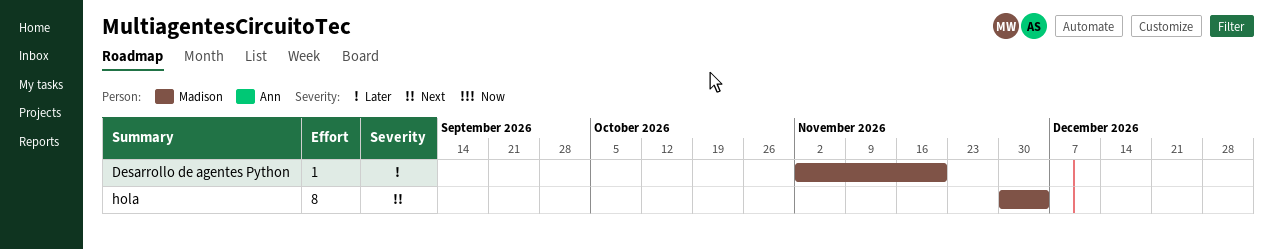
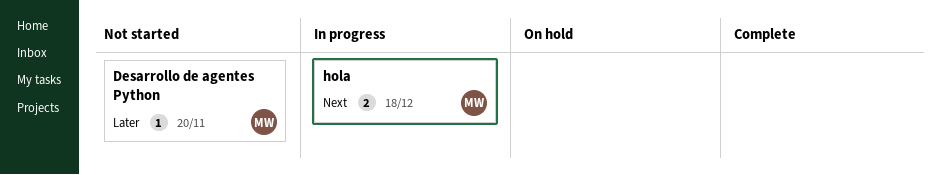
hola, estimate: 8 -> 2
hola, due: Dec 4 -> Dec 18

